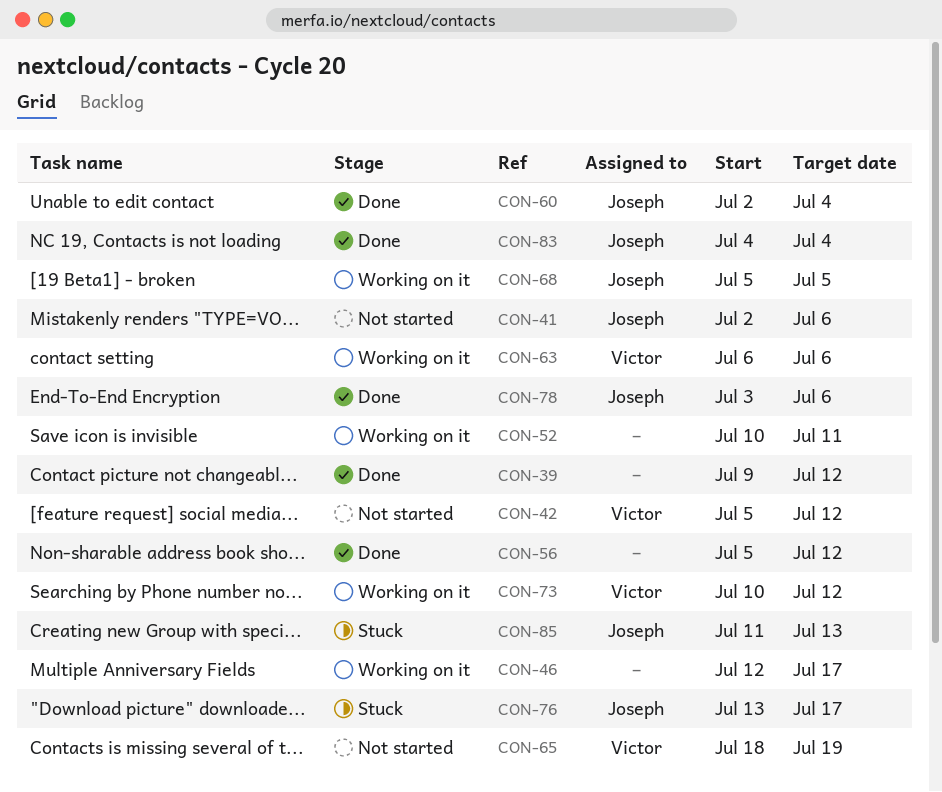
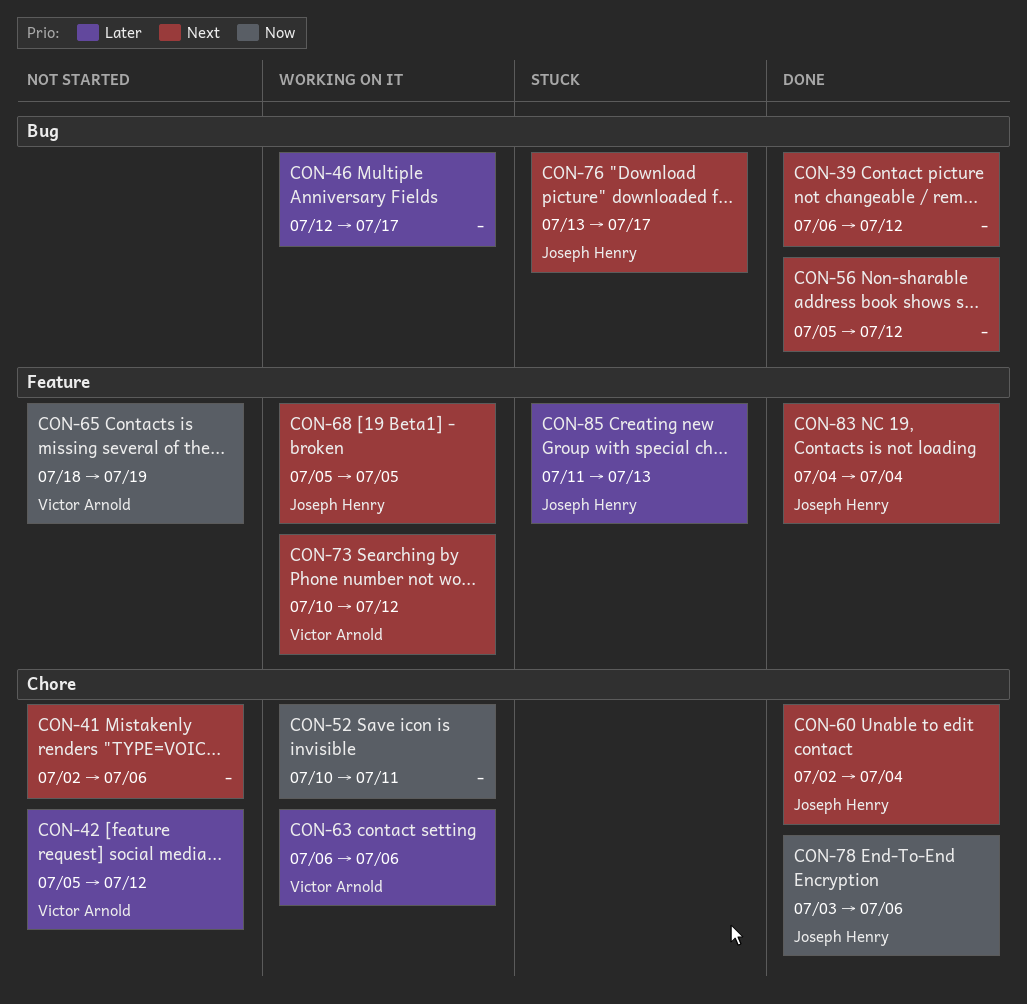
CON-39, start: Jul 9 -> Jul 6
CON-41, owner: Joseph Henry -> none

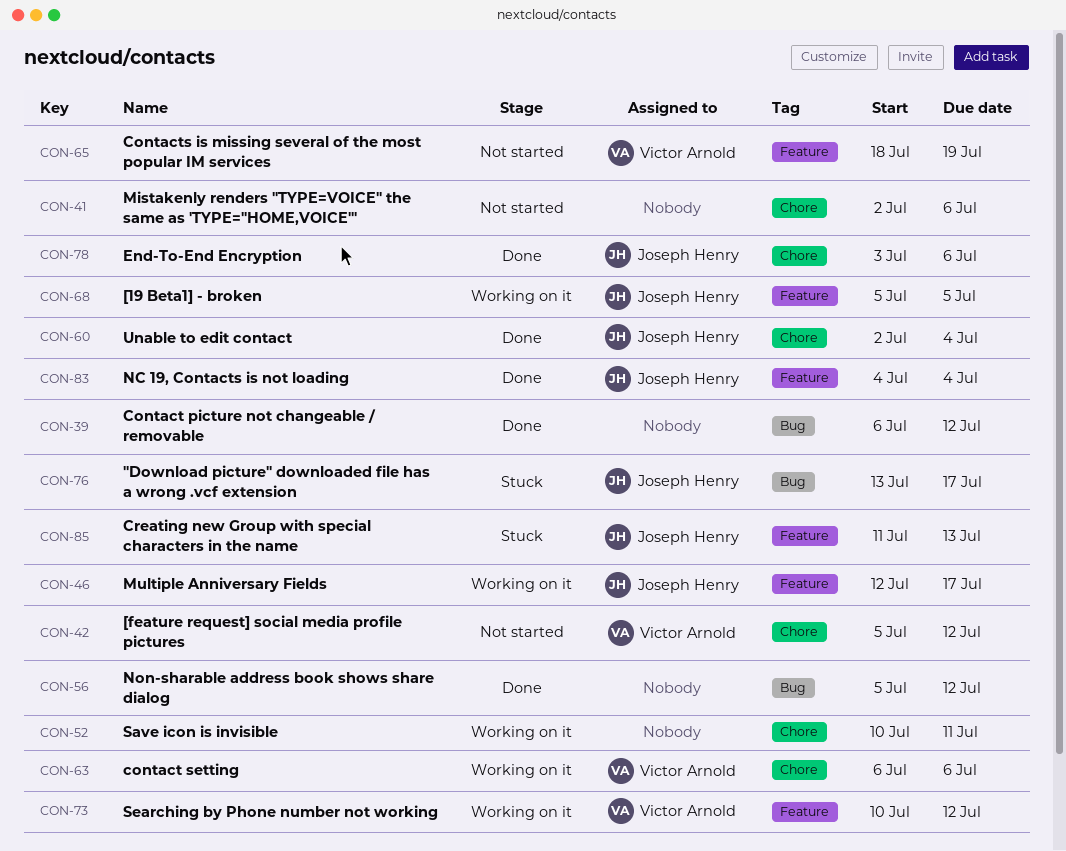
CON-46, owner: none -> Joseph Henry
CON-46, label: Bug -> Feature

